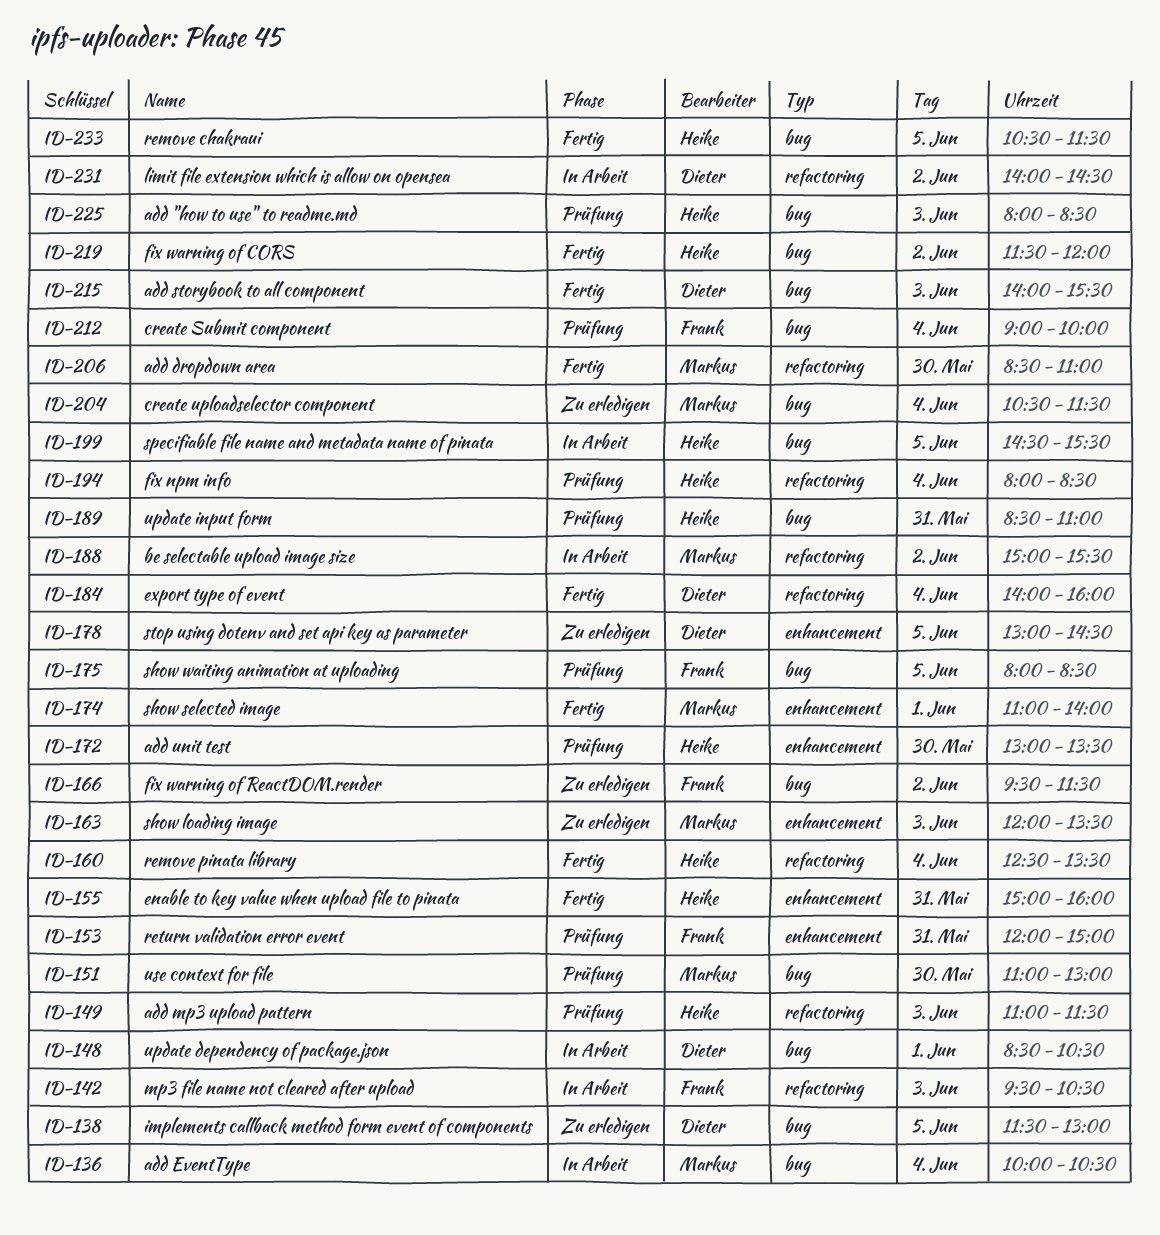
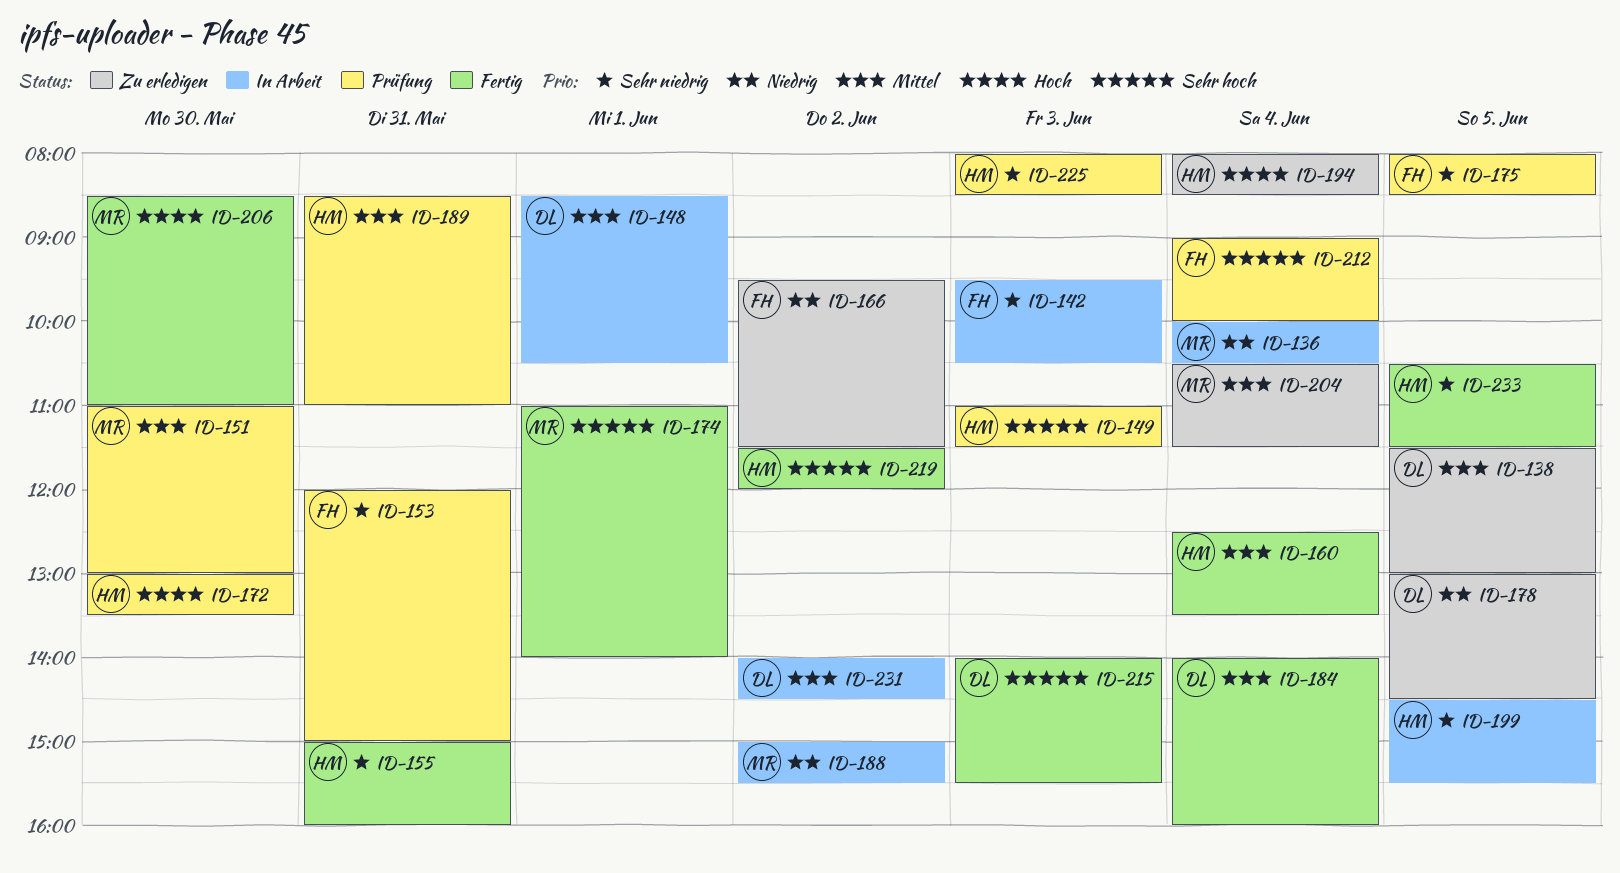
ID-163: present -> none
ID-194, status: Prüfung -> Zu erledigen

